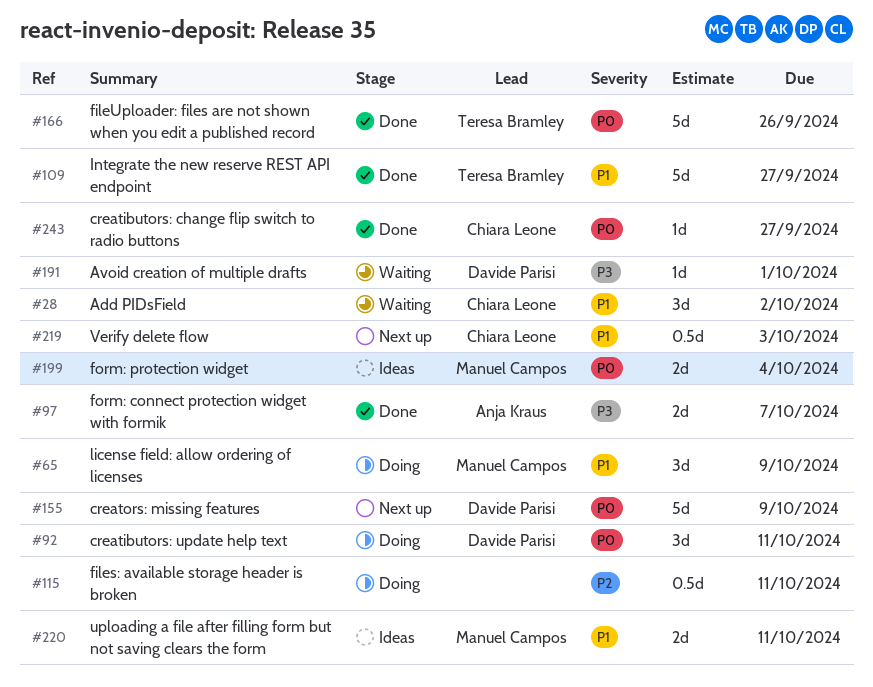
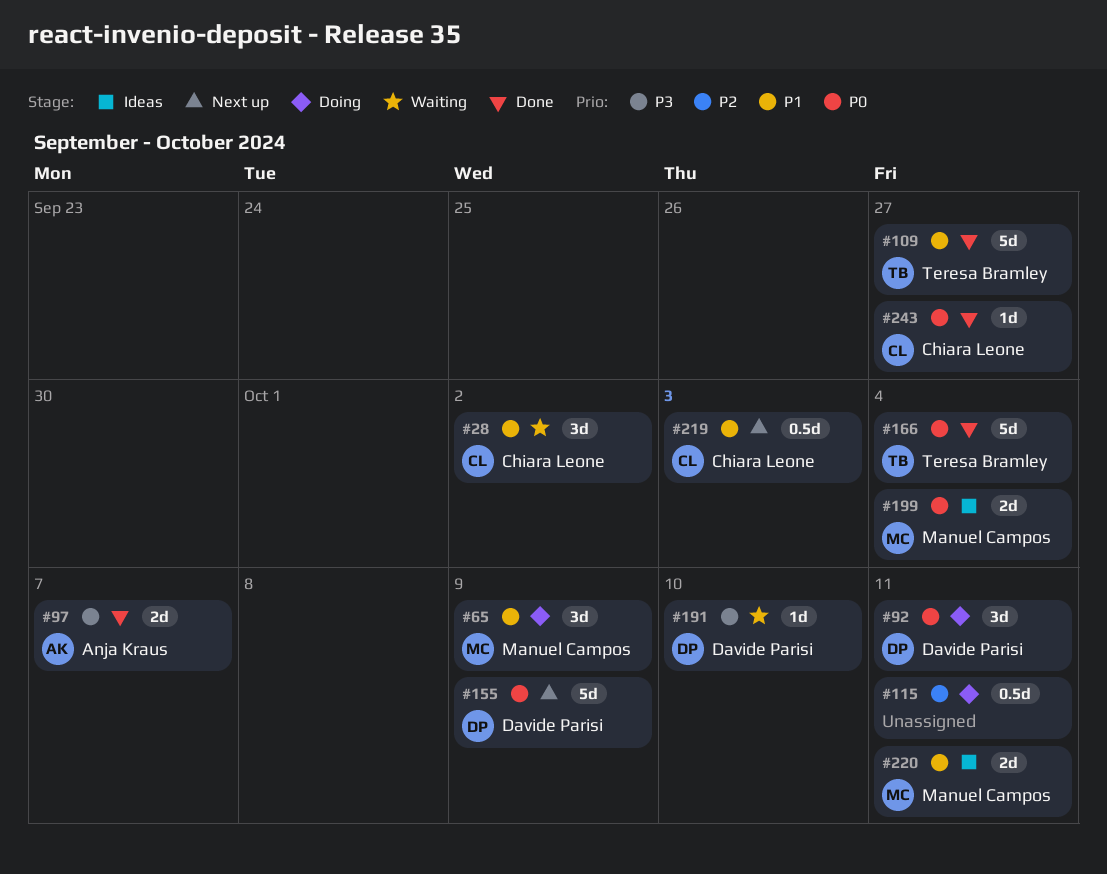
#166, due: Sep 26 -> Oct 4
#191, due: Oct 1 -> Oct 10

